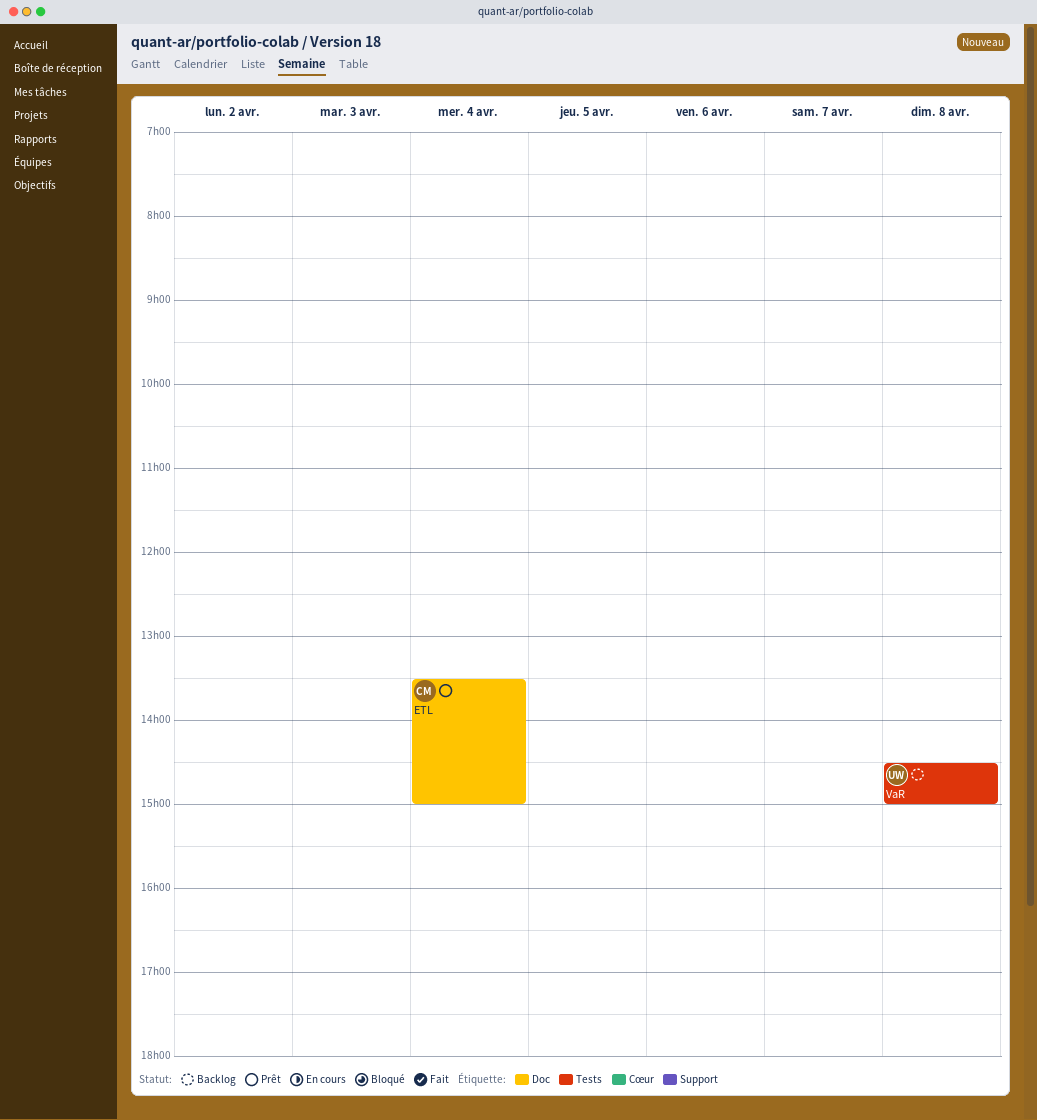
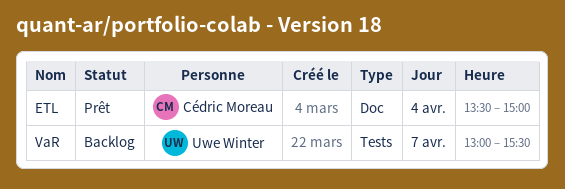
VaR, day: Apr 8 -> Apr 7
VaR, begins: 14:30 -> 13:00
VaR, ends: 15:00 -> 15:30

